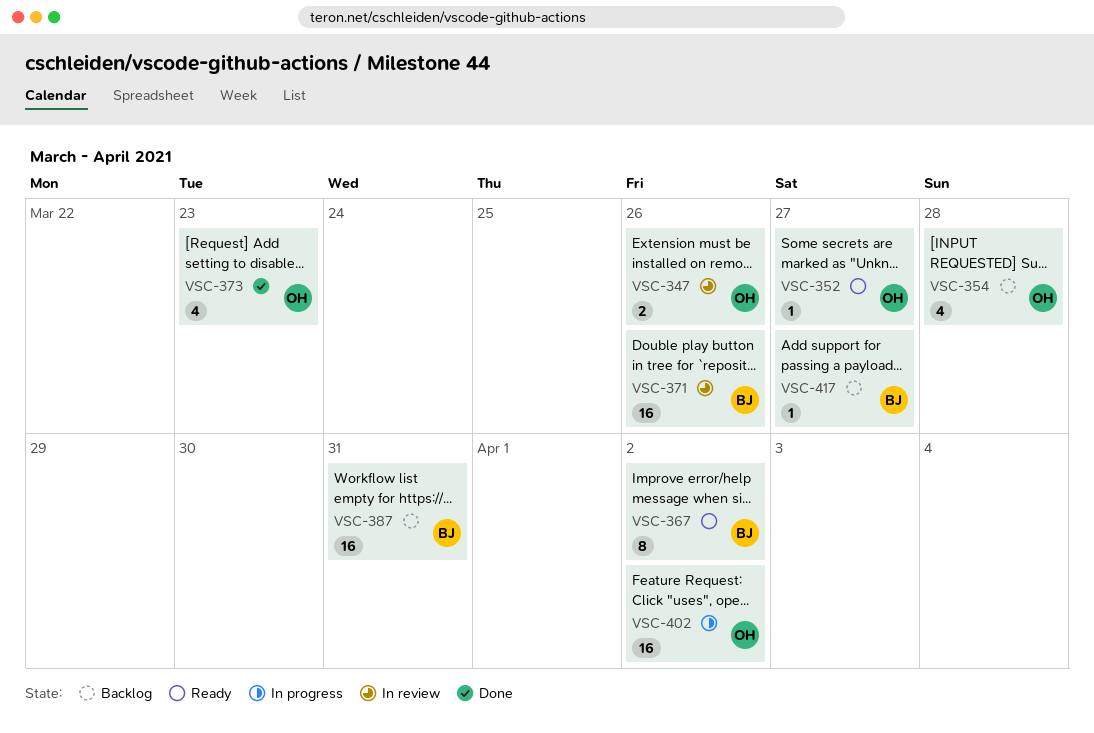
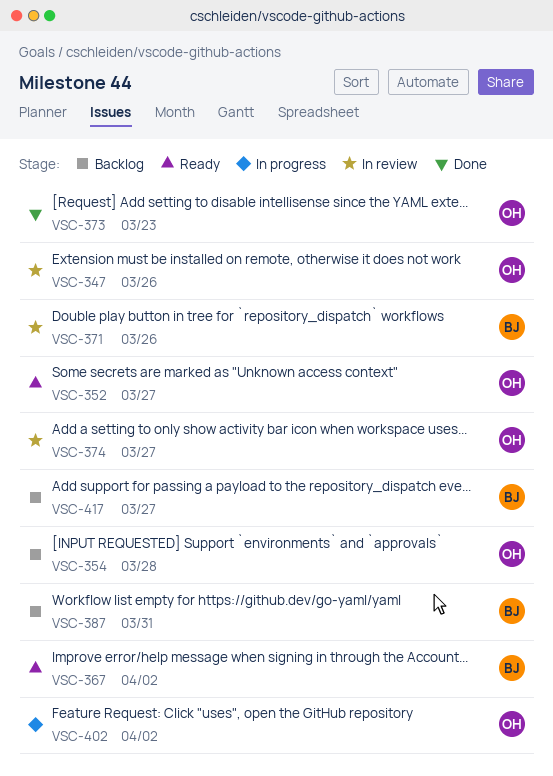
VSC-374: none -> present

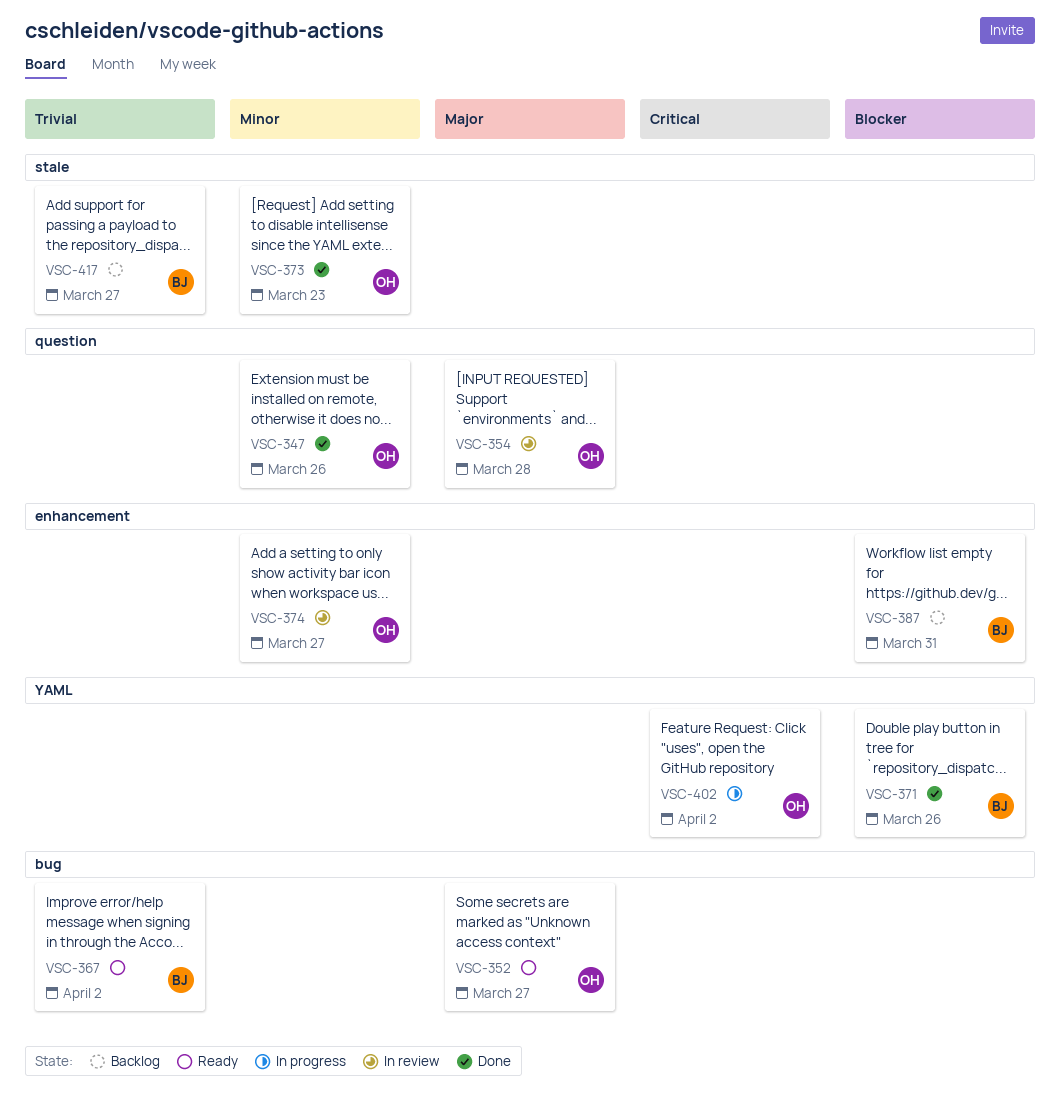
VSC-347, status: In review -> Done
VSC-354, status: Backlog -> In review
VSC-371, status: In review -> Done

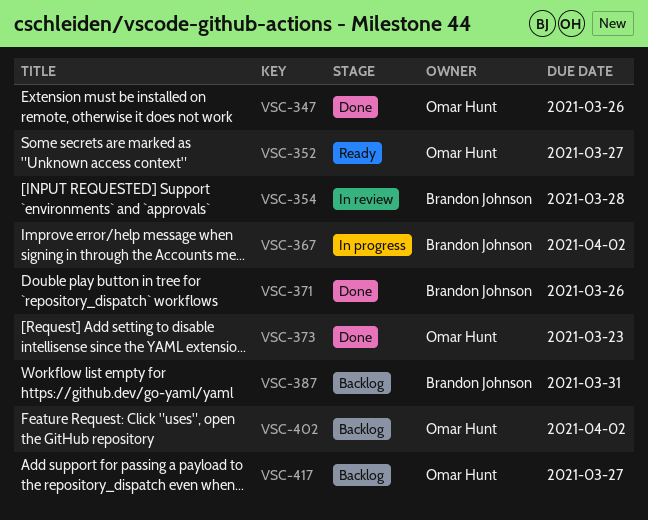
VSC-354, owner: Omar Hunt -> Brandon Johnson
VSC-367, status: Ready -> In progress
VSC-374: present -> none
VSC-402, status: In progress -> Backlog
VSC-417, owner: Brandon Johnson -> Omar Hunt

